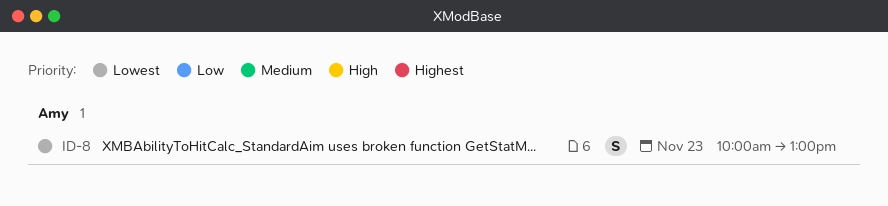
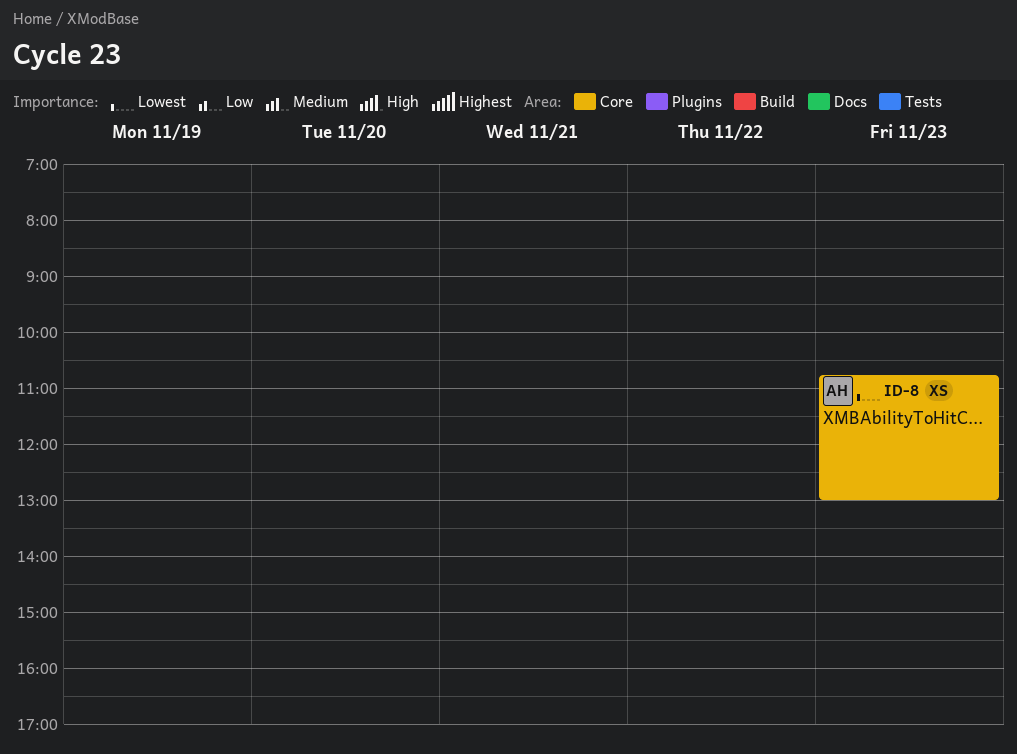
ID-8, estimate: S -> XS
ID-8, begins: 10:00 -> 10:45

